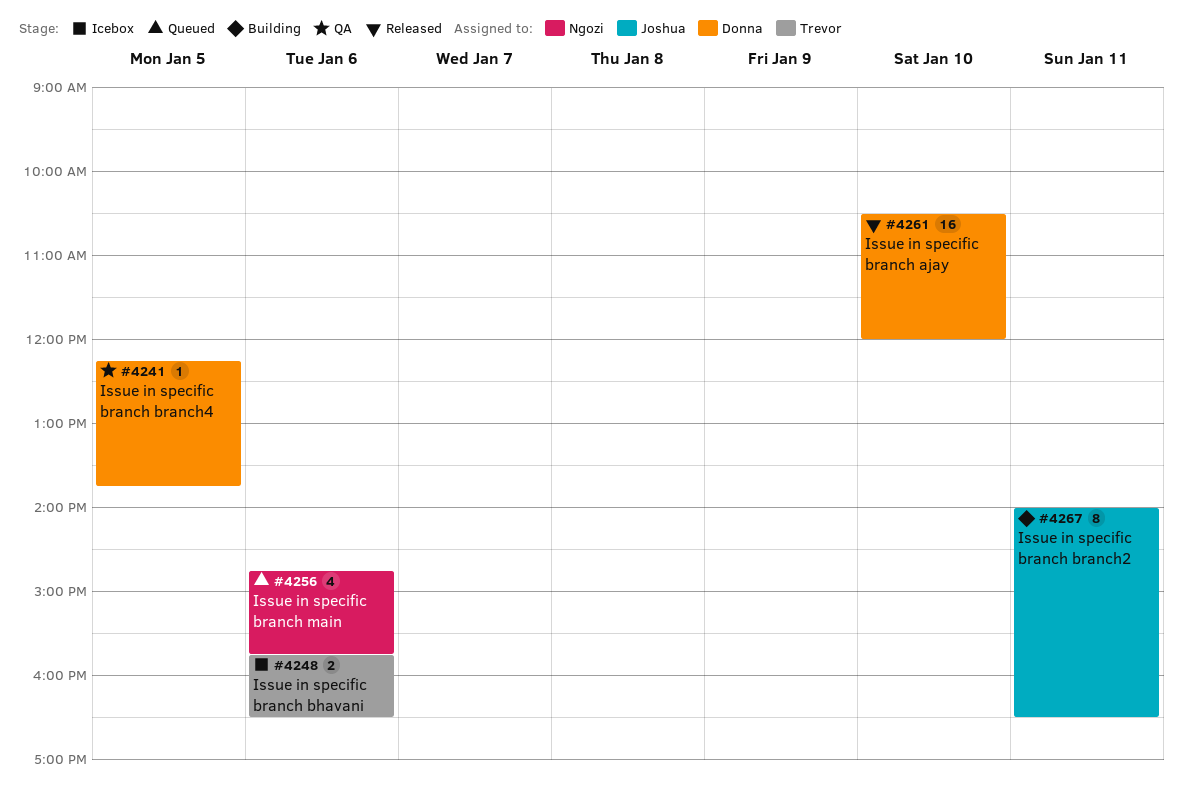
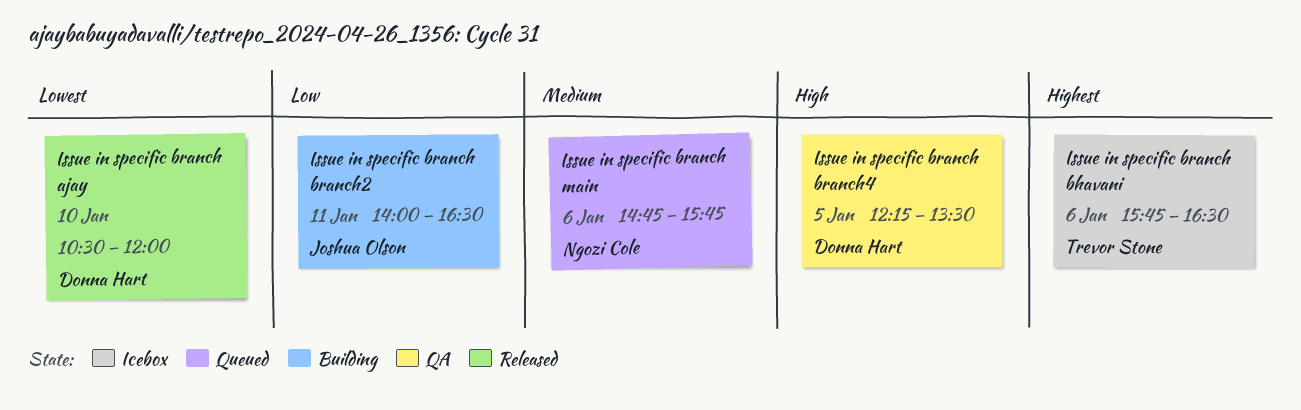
Issue in specific branch branch4, ends: 13:45 -> 13:30

